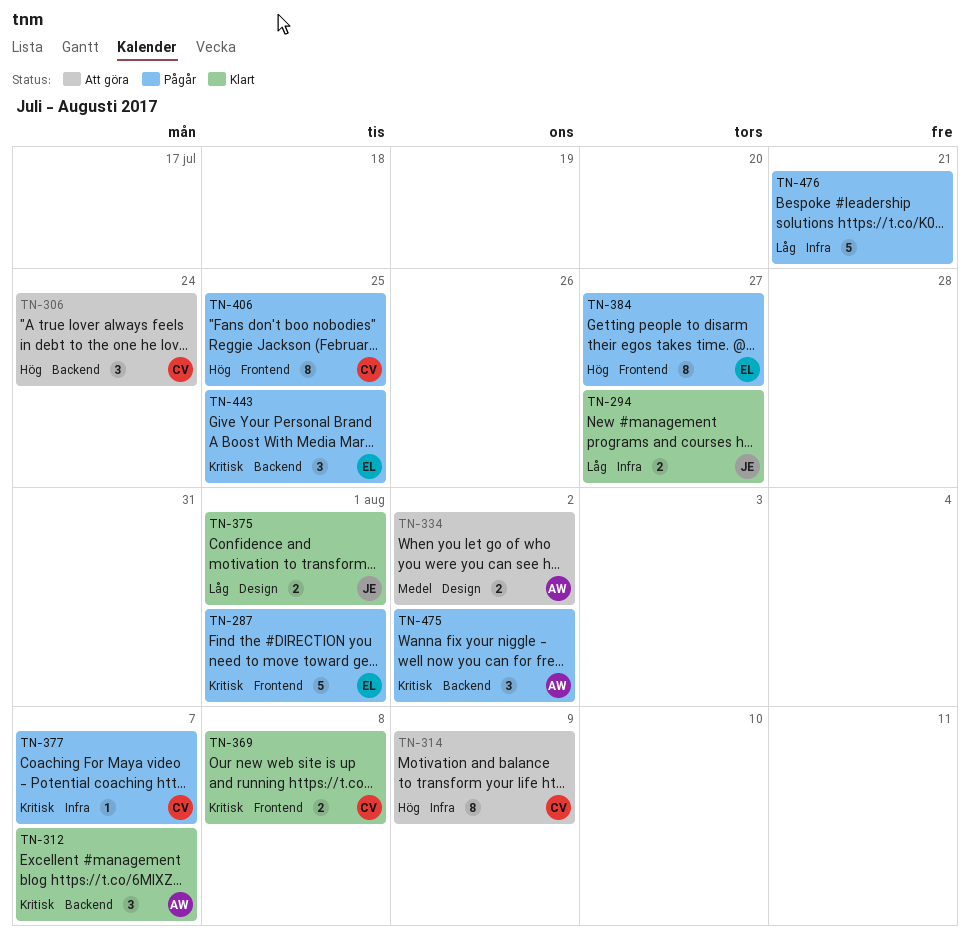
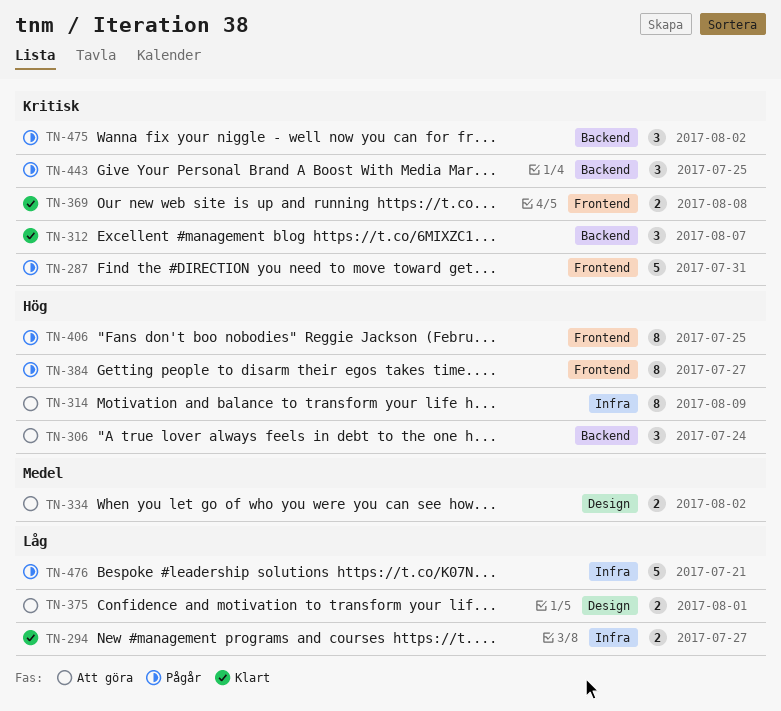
TN-287, due: Aug 1 -> Jul 31
TN-375, status: Klart -> Att göra
TN-377: present -> none

